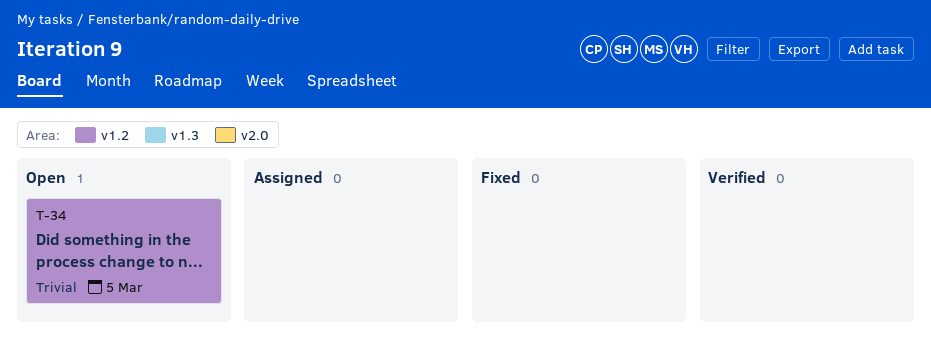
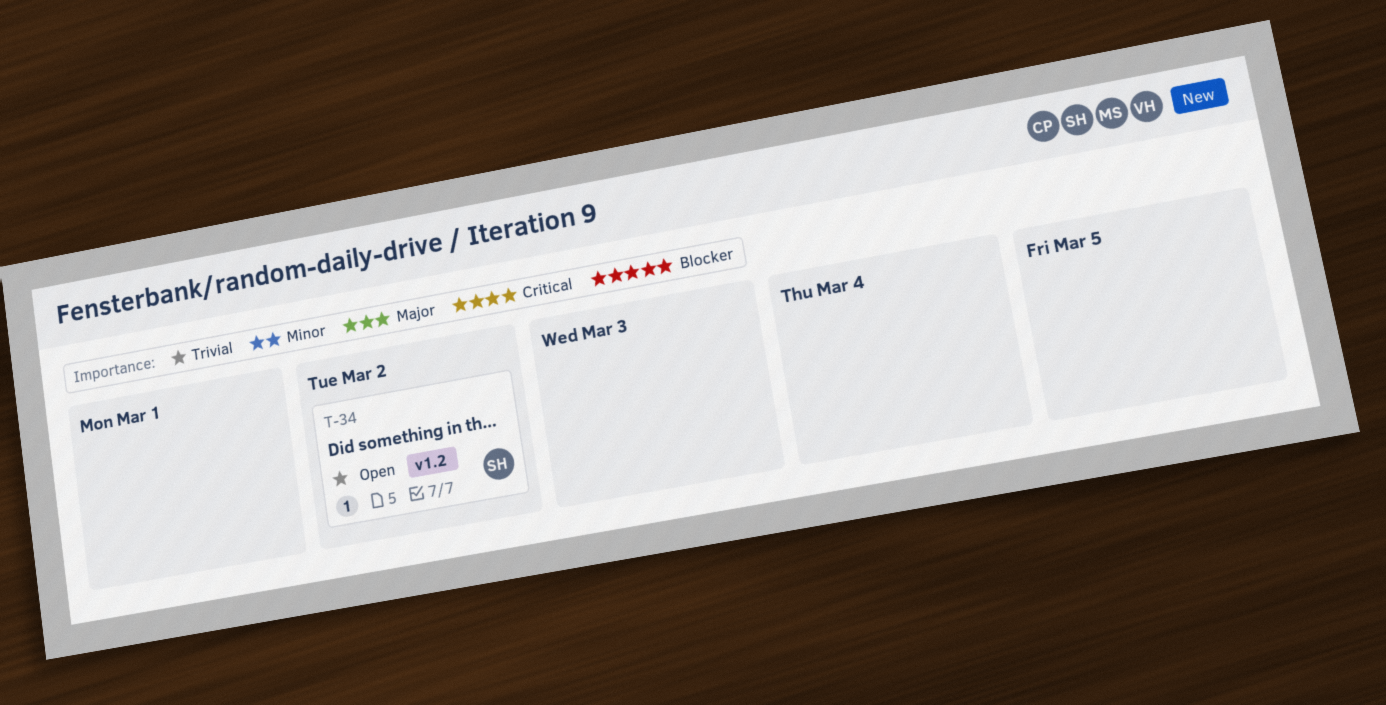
T-34, due: Mar 5 -> Mar 2

